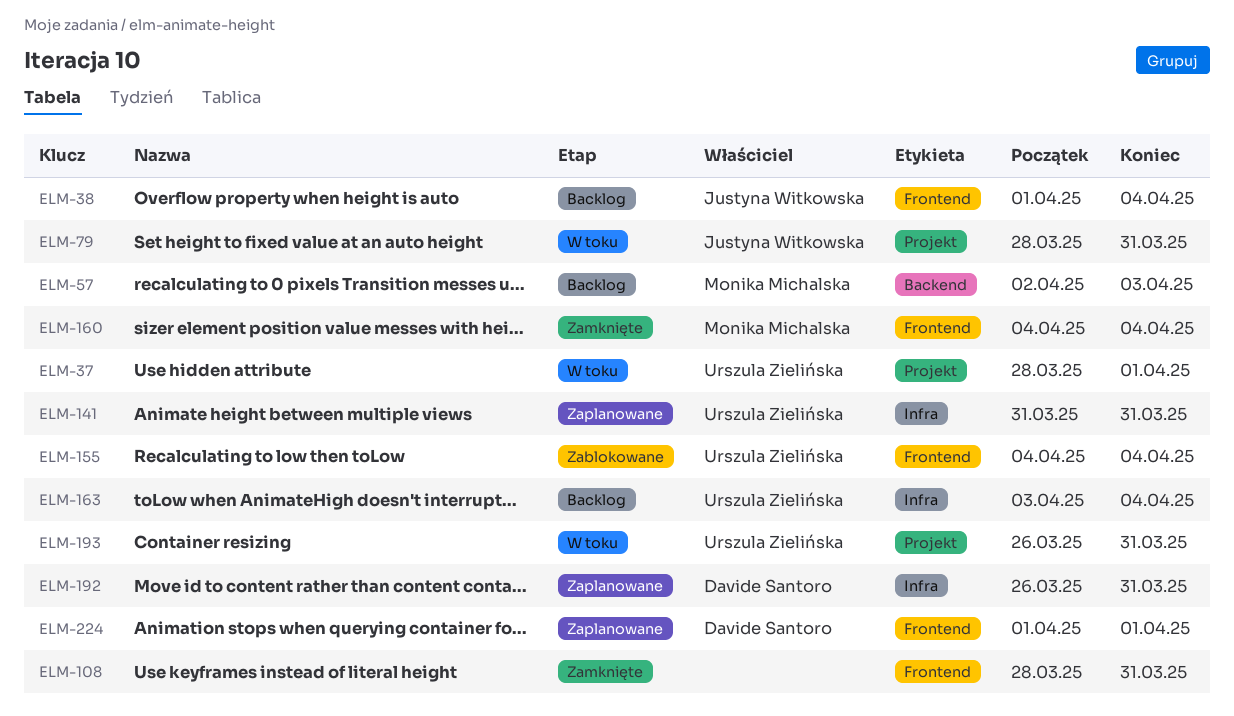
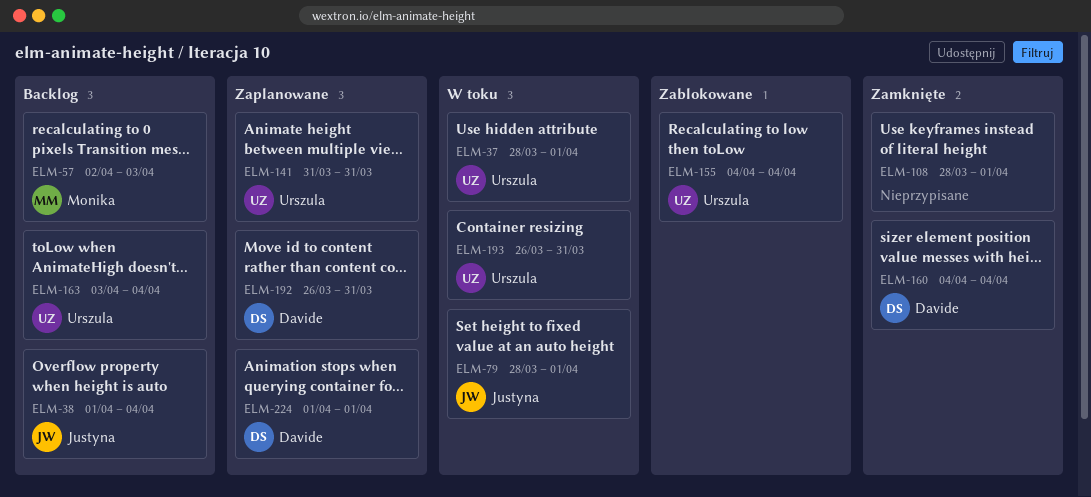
ELM-79, due: Mar 31 -> Apr 1
ELM-108, due: Mar 31 -> Apr 1
ELM-160, owner: Monika Michalska -> Davide Santoro

